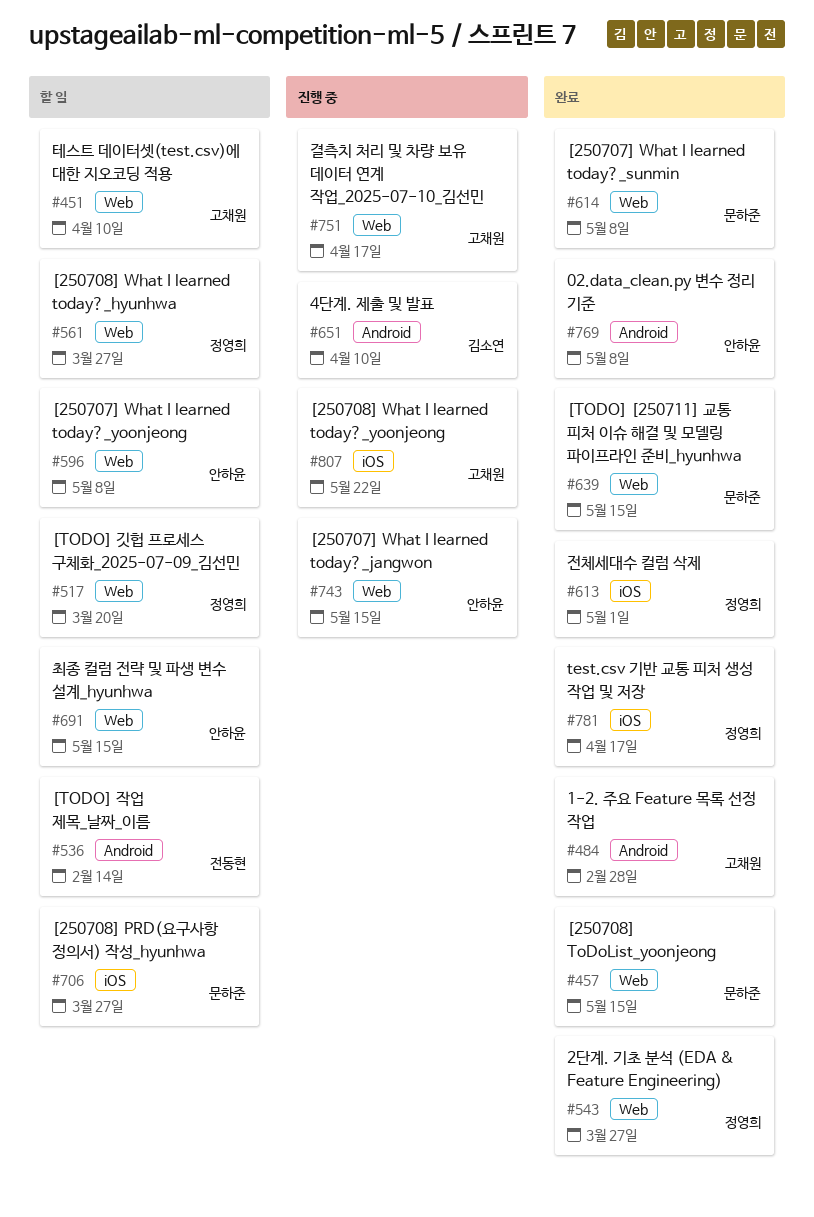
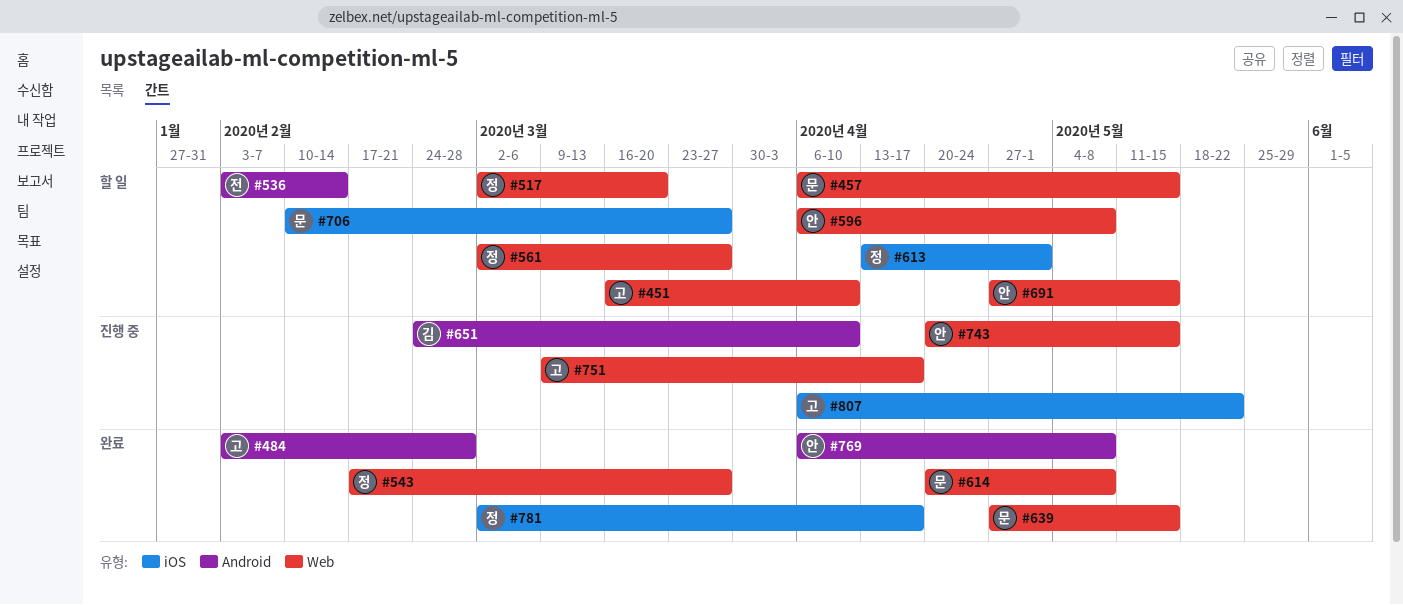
#457, status: 완료 -> 할 일
#613, status: 완료 -> 할 일

